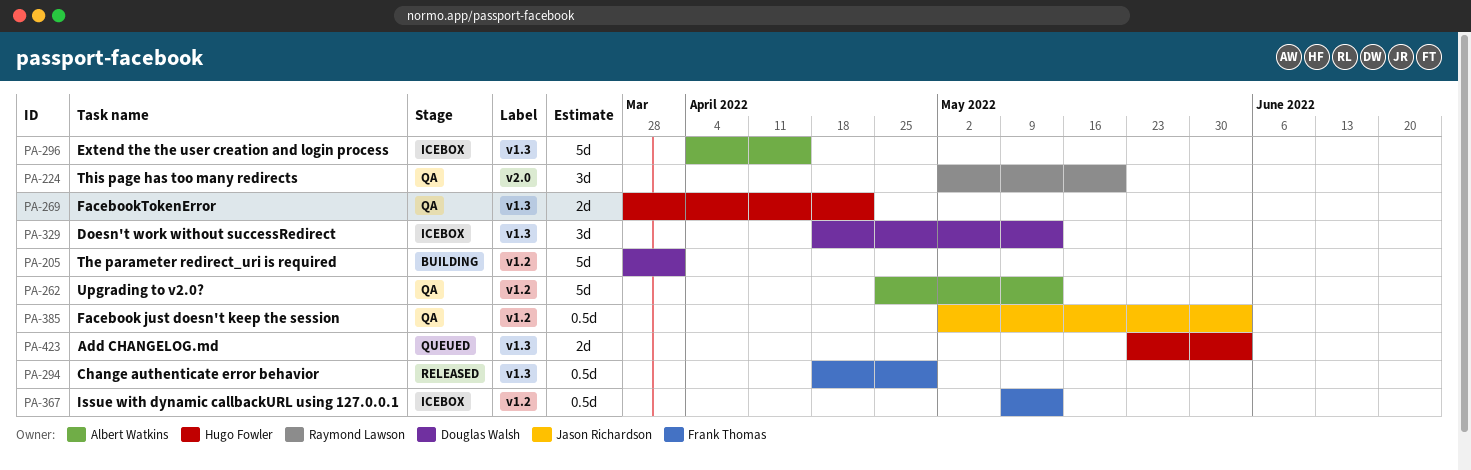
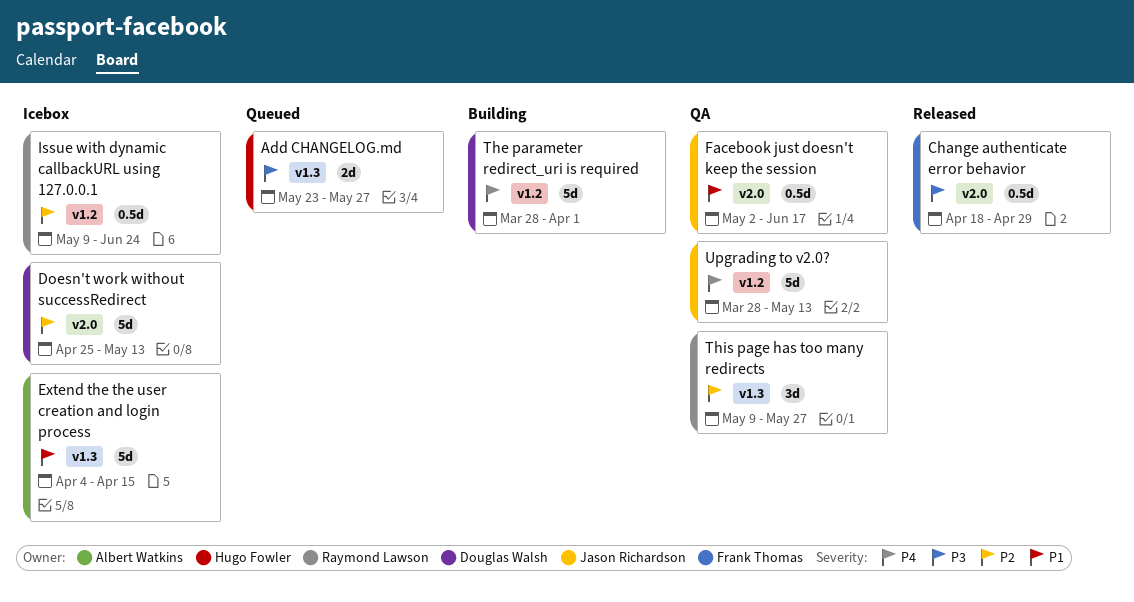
Add CHANGELOG.md, due: Jun 3 -> May 27
Change authenticate error behavior, label: v1.3 -> v2.0
Doesn't work without successRedirect, label: v1.3 -> v2.0
Doesn't work without successRedirect, estimate: 3d -> 5d
Doesn't work without successRedirect, start: Apr 18 -> Apr 25
Facebook just doesn't keep the session, label: v1.2 -> v2.0
Facebook just doesn't keep the session, due: Jun 3 -> Jun 17
FacebookTokenError: present -> none
Issue with dynamic callbackURL using 127.0.0.1, owner: Frank Thomas -> Raymond Lawson
Issue with dynamic callbackURL using 127.0.0.1, due: May 13 -> Jun 24
This page has too many redirects, label: v2.0 -> v1.3
This page has too many redirects, start: May 2 -> May 9
This page has too many redirects, due: May 20 -> May 27
Upgrading to v2.0?, owner: Albert Watkins -> Jason Richardson
Upgrading to v2.0?, start: Apr 25 -> Mar 28

